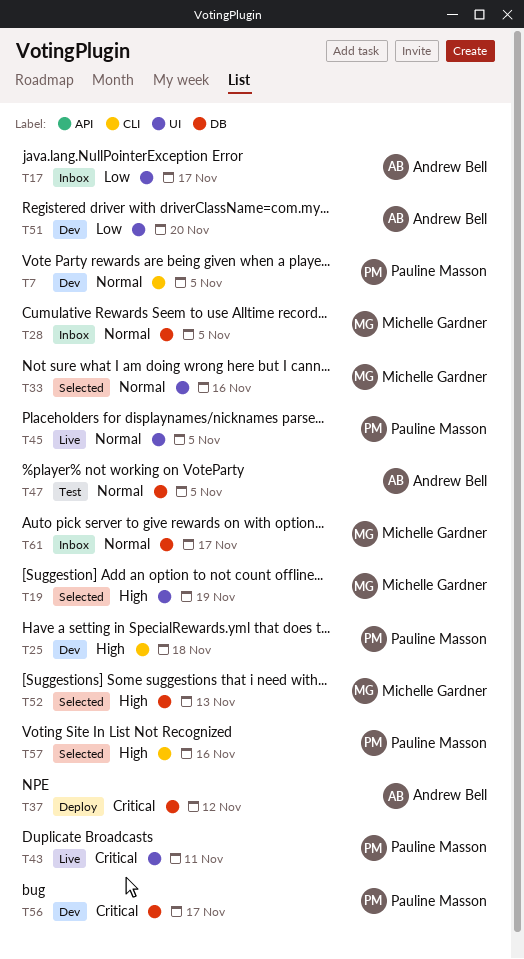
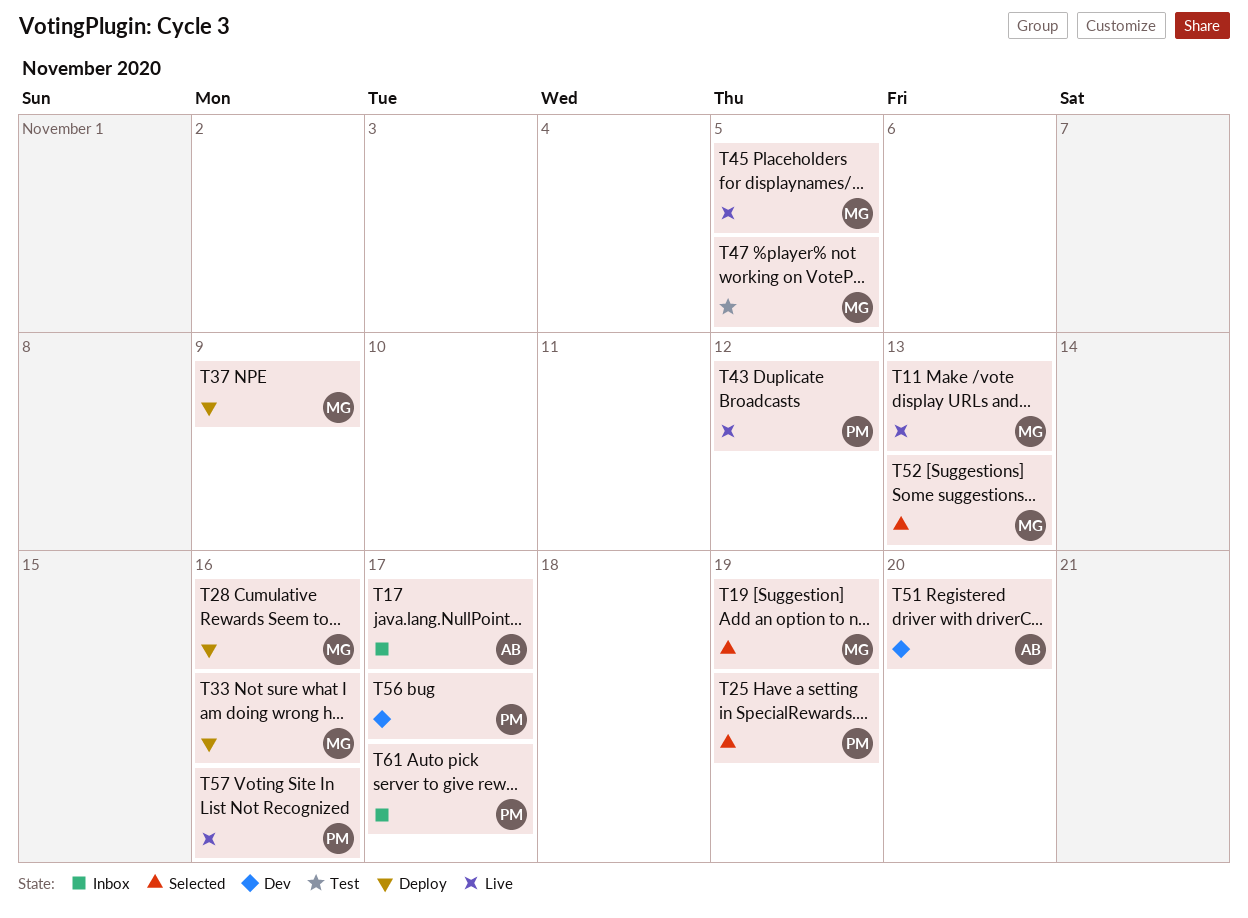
T7: present -> none
T11: none -> present
T25, status: Dev -> Selected
T25, due: Nov 18 -> Nov 19
T28, status: Inbox -> Deploy
T28, due: Nov 5 -> Nov 16
T33, status: Selected -> Deploy
T37, owner: Andrew Bell -> Michelle Gardner
T37, due: Nov 12 -> Nov 9
T43, due: Nov 11 -> Nov 12
T45, owner: Pauline Masson -> Michelle Gardner
T47, owner: Andrew Bell -> Michelle Gardner
T57, status: Selected -> Live
T61, owner: Michelle Gardner -> Pauline Masson

